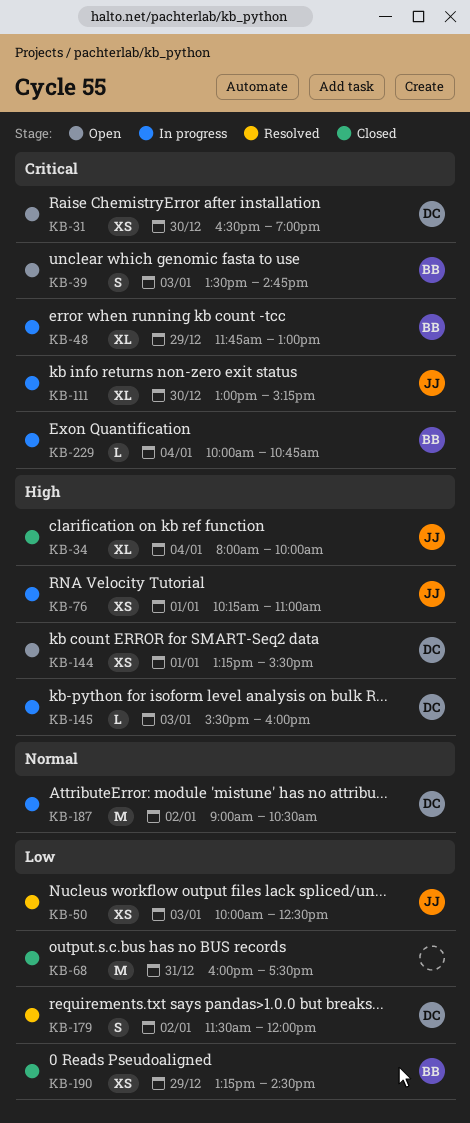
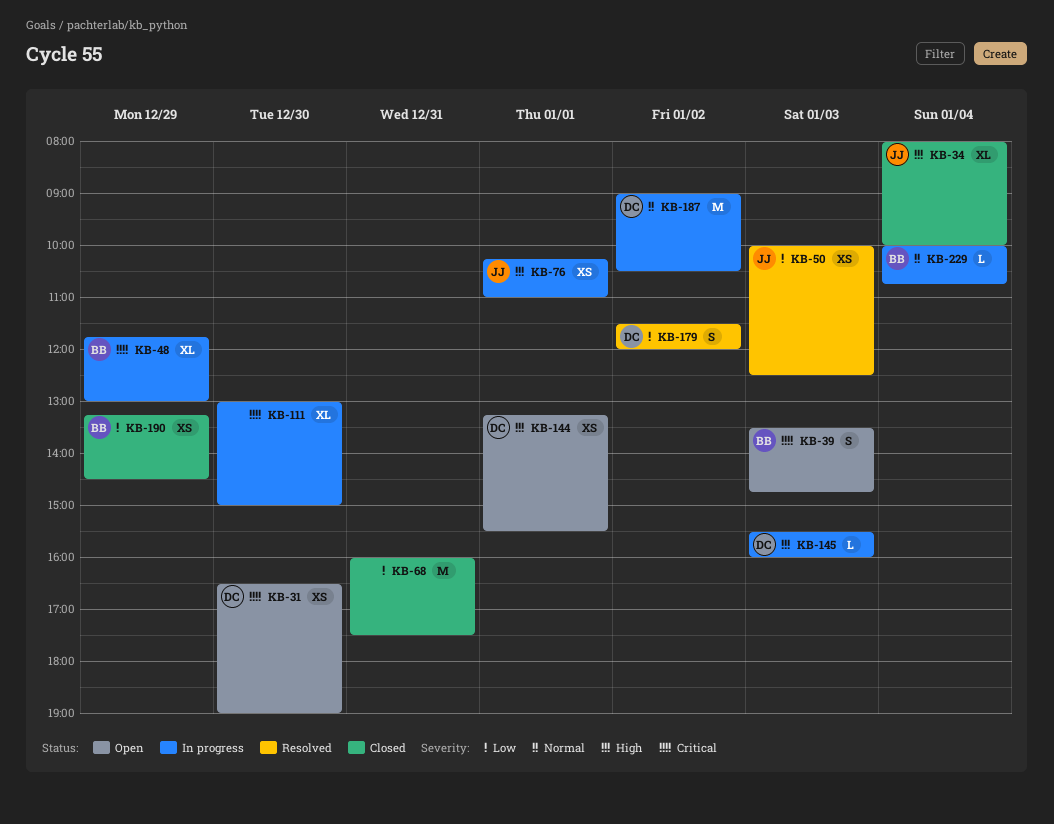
KB-111, owner: JJ -> none
KB-111, ends: 15:15 -> 15:00
KB-229, priority: Critical -> Normal

